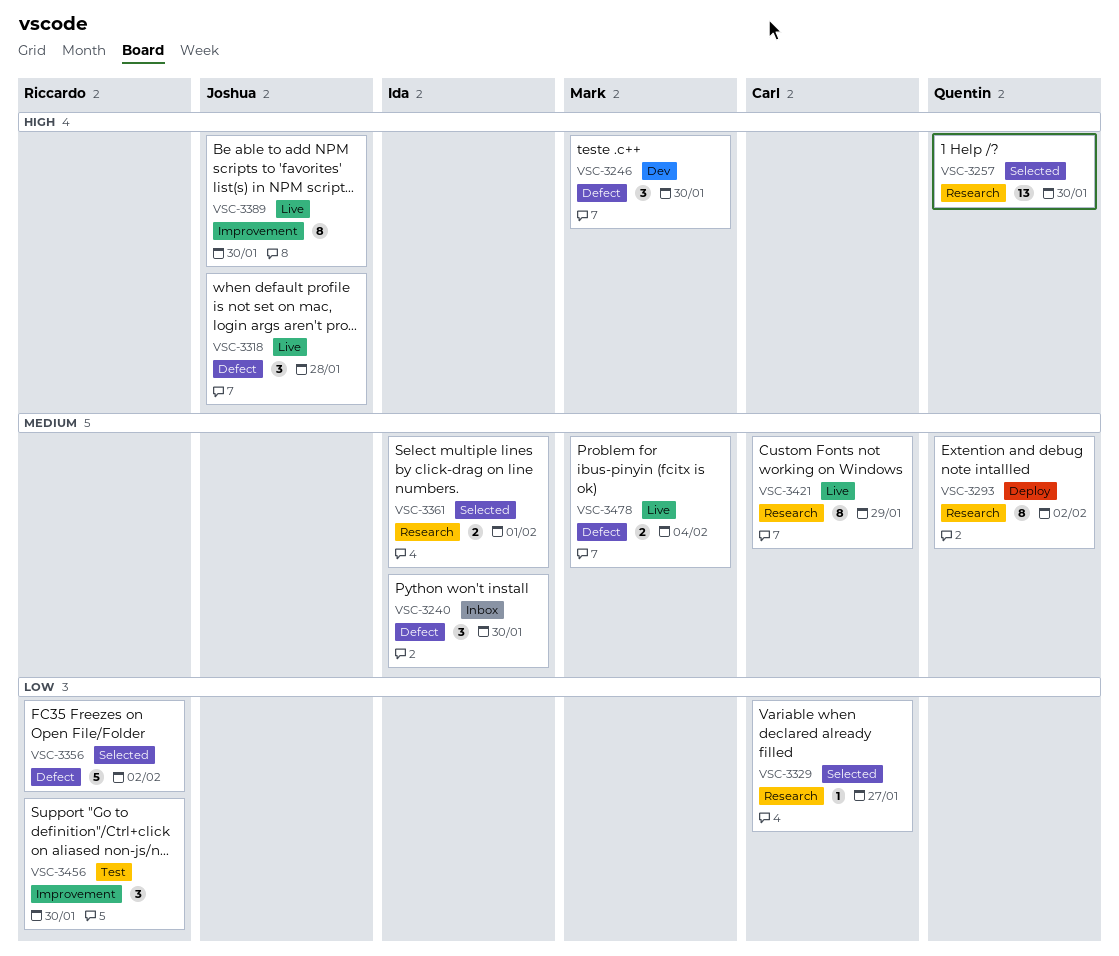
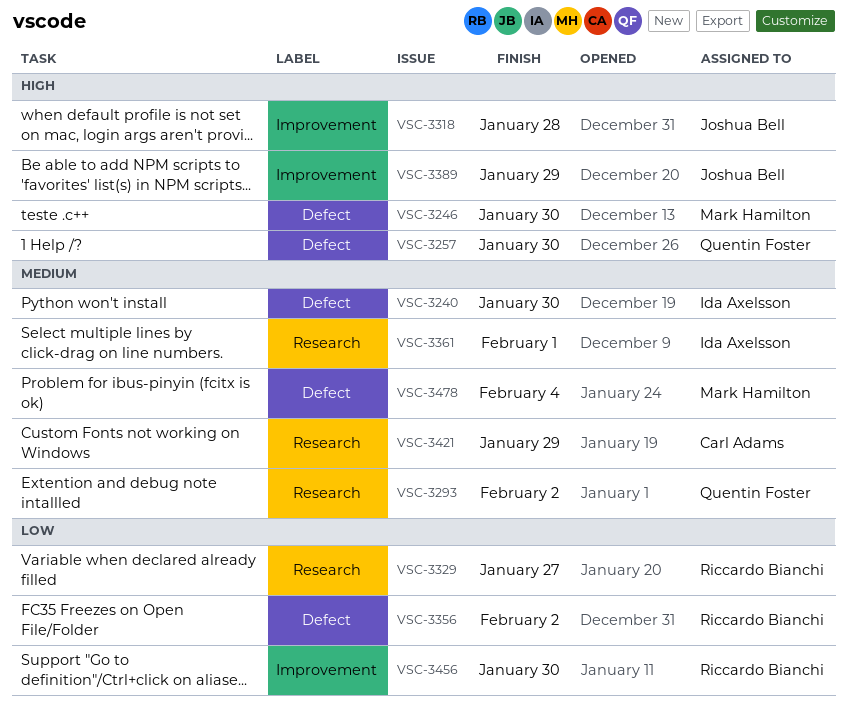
VSC-3257, label: Research -> Defect
VSC-3318, label: Defect -> Improvement
VSC-3329, owner: Carl Adams -> Riccardo Bianchi
VSC-3389, due: Jan 30 -> Jan 29

